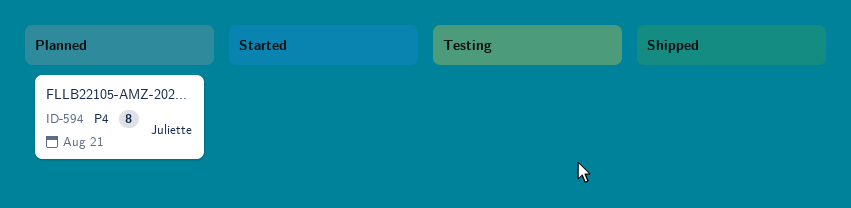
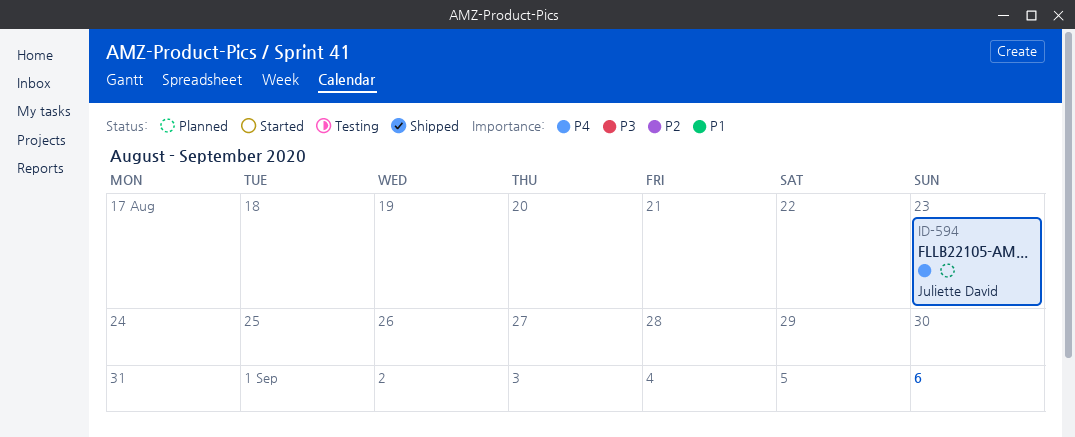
ID-594, due: Aug 21 -> Aug 23

